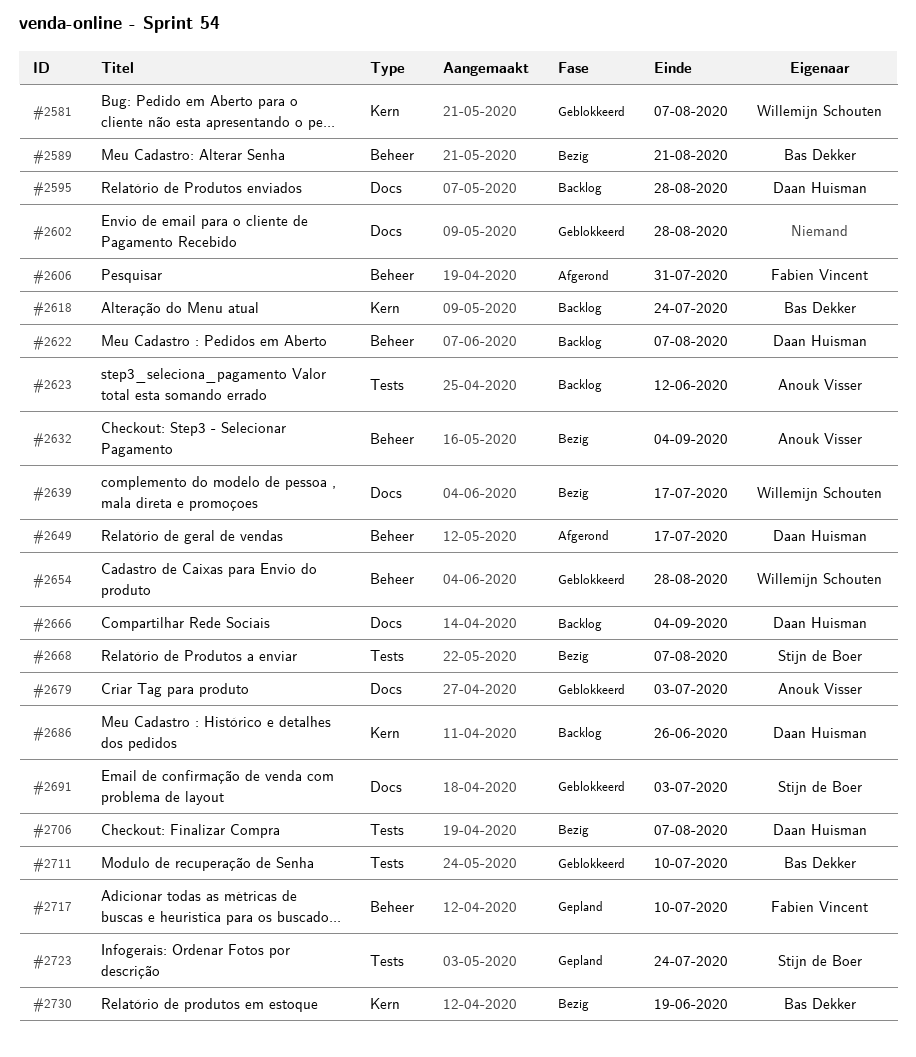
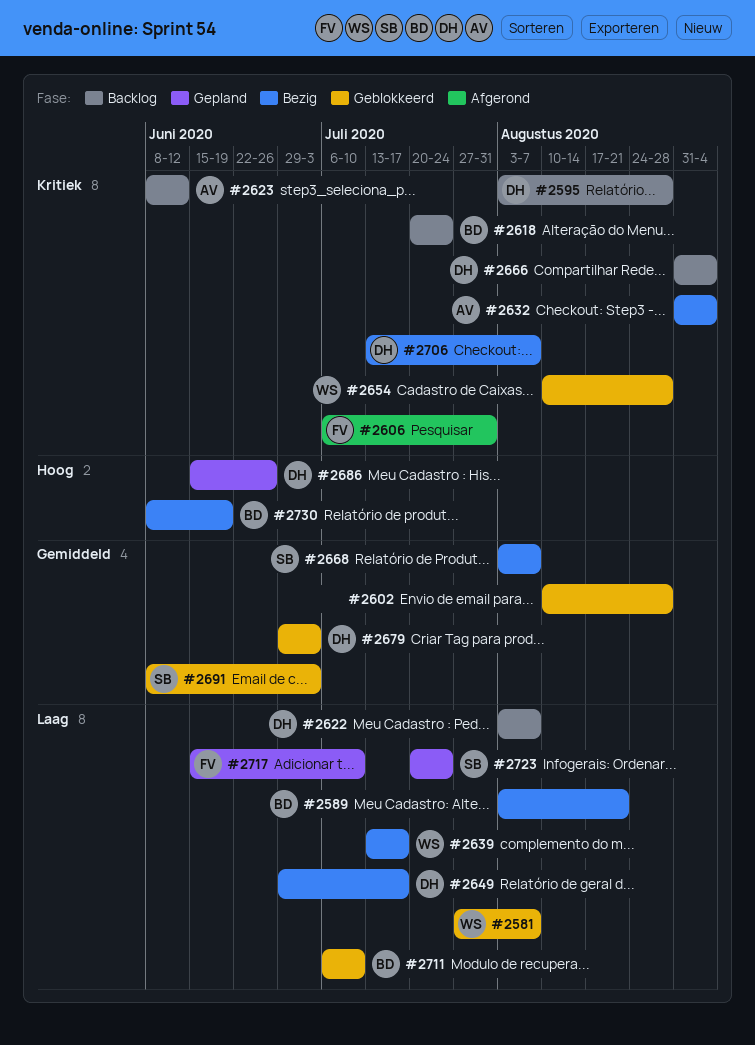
#2649, status: Afgerond -> Bezig
#2679, owner: Anouk Visser -> Daan Huisman
#2686, status: Backlog -> Gepland

